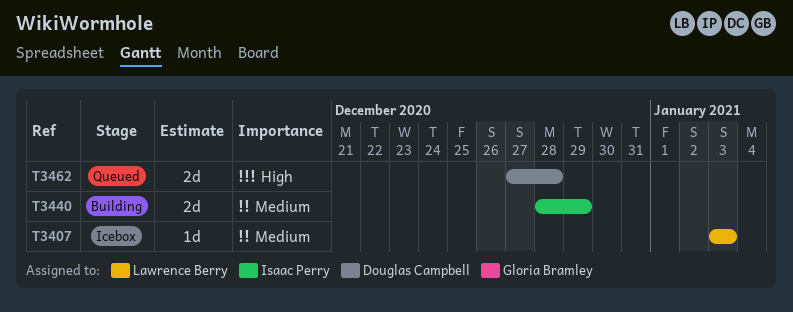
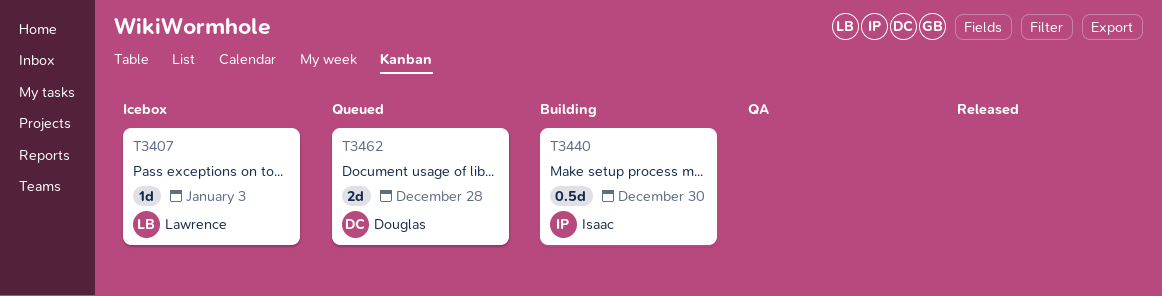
T3440, estimate: 2d -> 0.5d
T3440, due: Dec 29 -> Dec 30

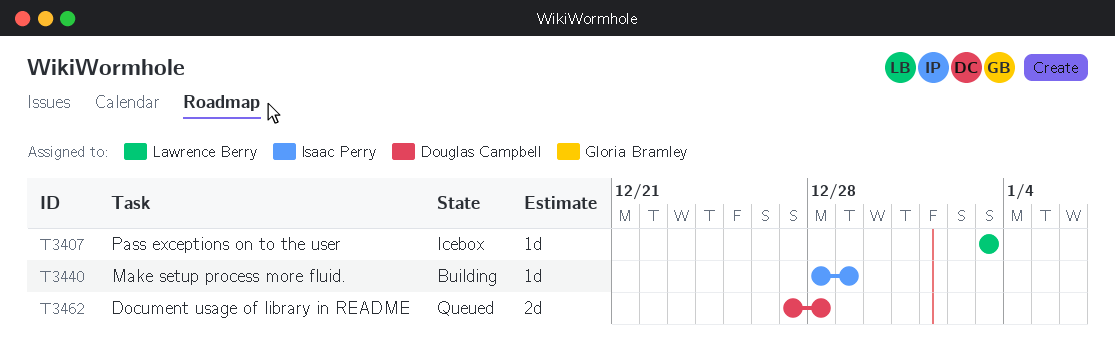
T3440, estimate: 0.5d -> 1d
T3440, due: Dec 30 -> Dec 29

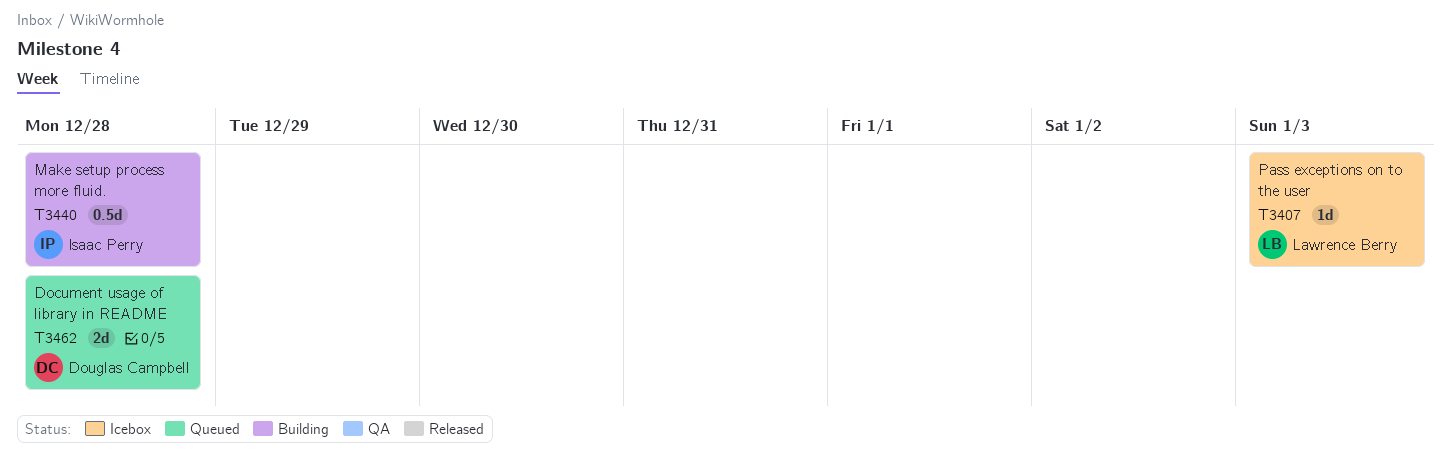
T3440, estimate: 1d -> 0.5d
T3440, due: Dec 29 -> Dec 28

